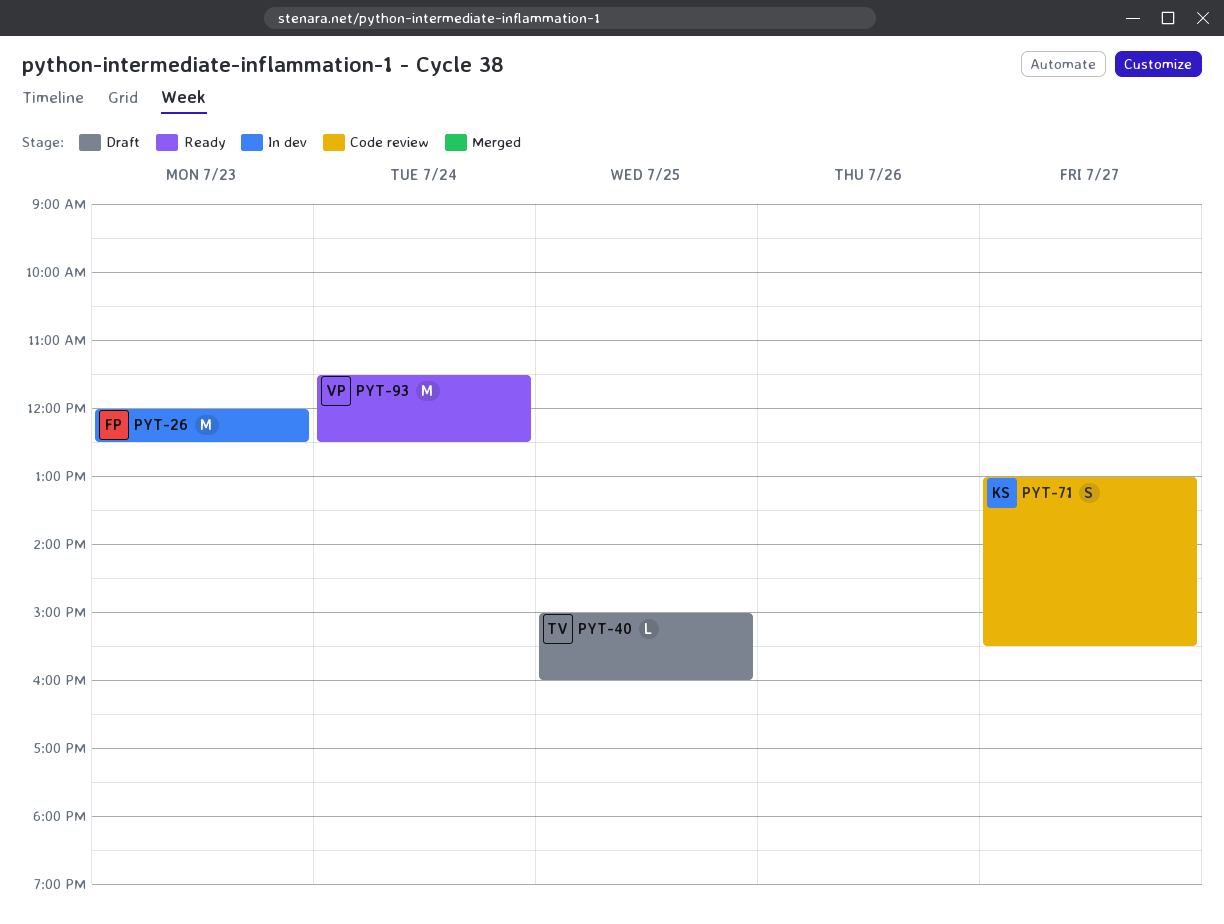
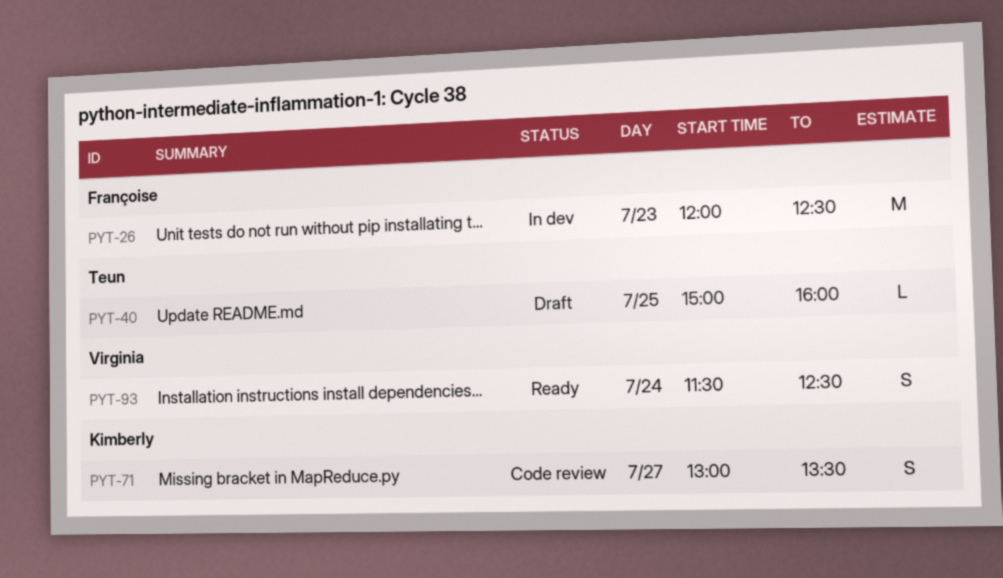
PYT-71, ends: 15:30 -> 13:30
PYT-93, estimate: M -> S

